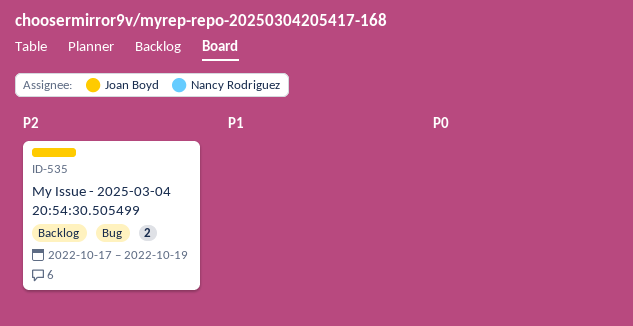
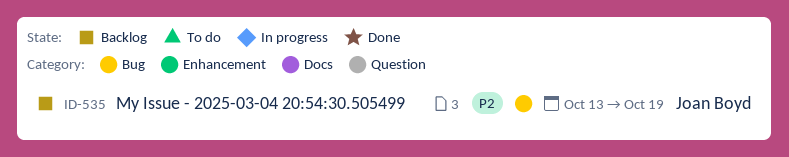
ID-535, start: Oct 17 -> Oct 13

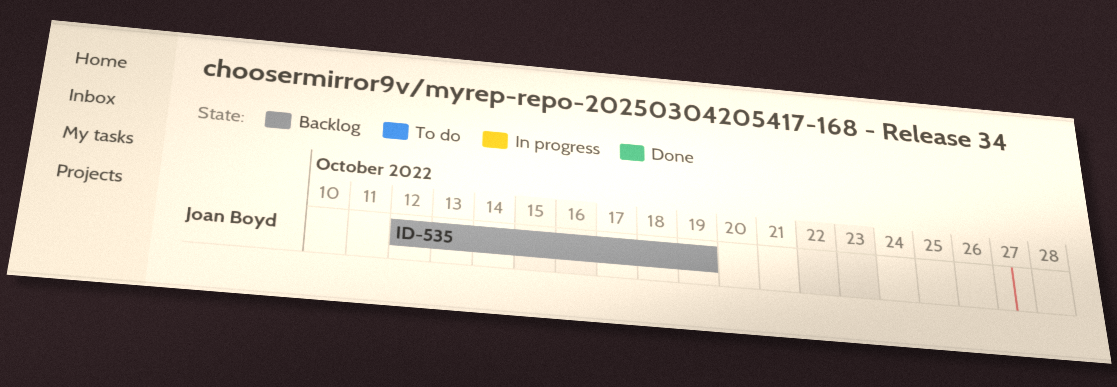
ID-535, start: Oct 13 -> Oct 12

